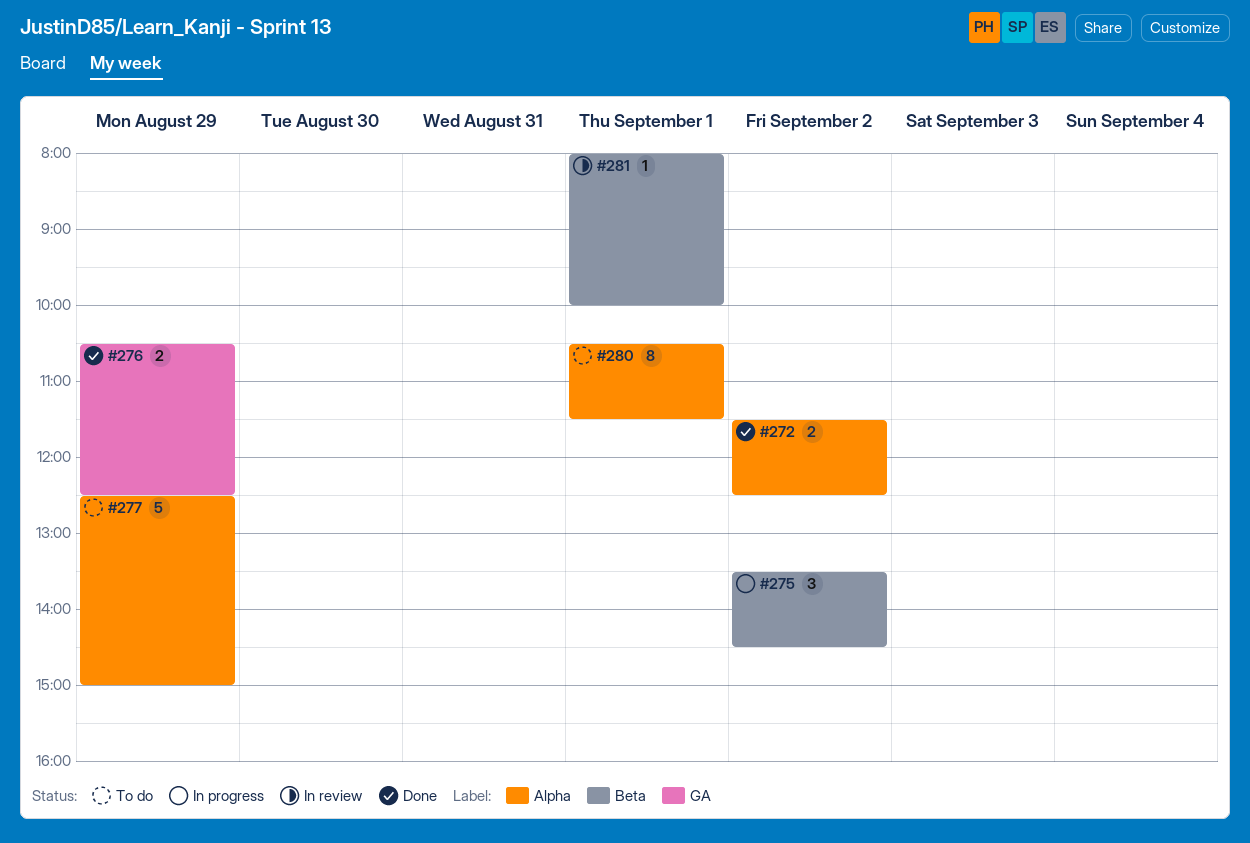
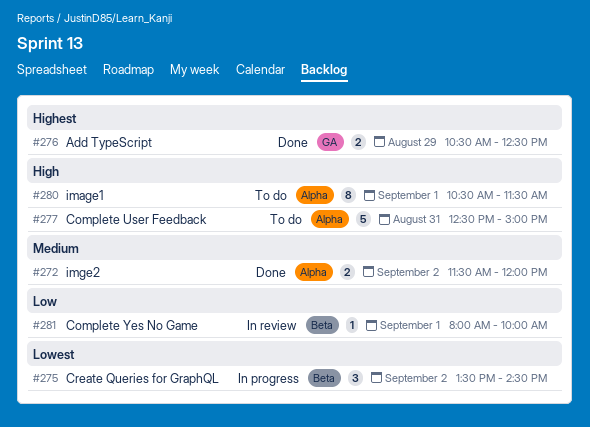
#272, ends: 12:30 -> 12:00
#277, day: Aug 29 -> Aug 31

